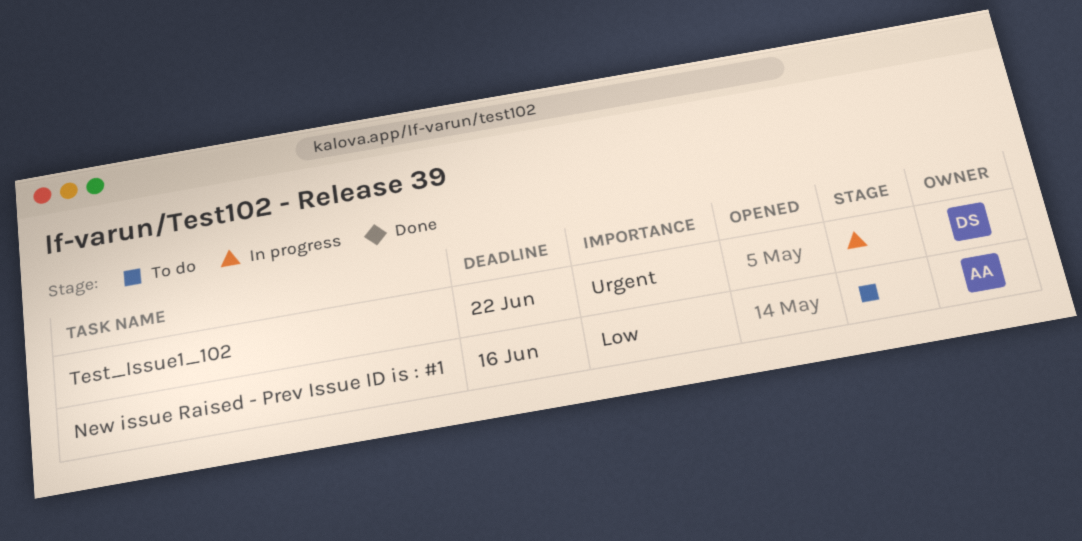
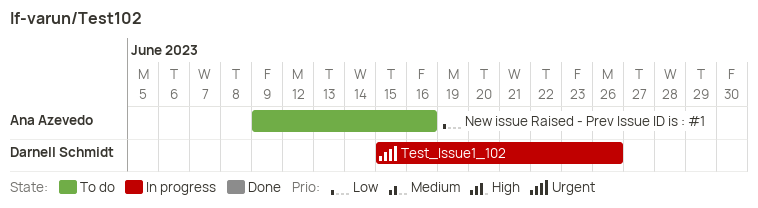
Test_Issue1_102, due: Jun 22 -> Jun 26

